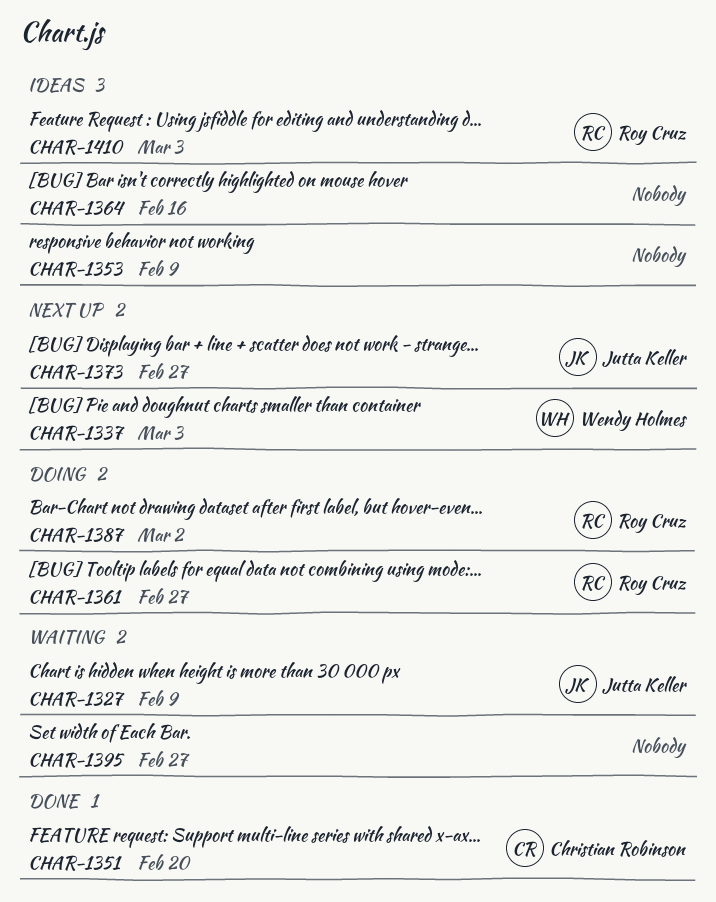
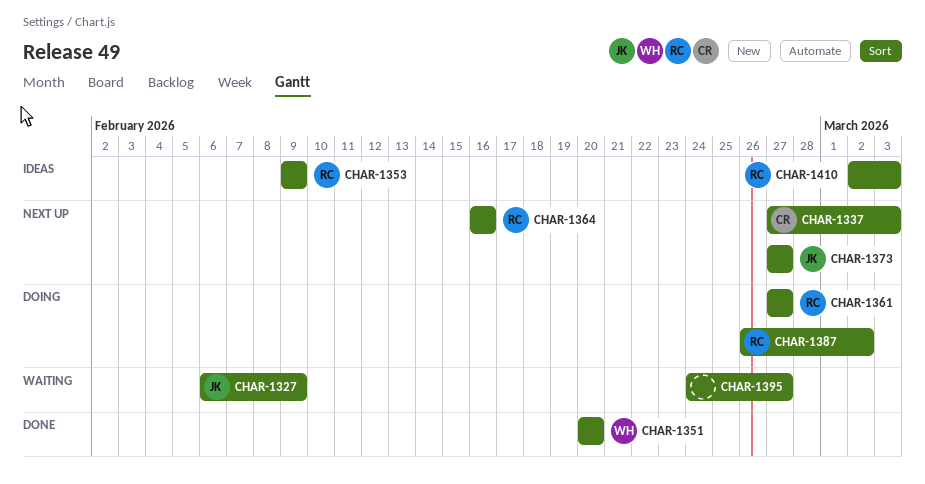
CHAR-1337, owner: Wendy Holmes -> Christian Robinson
CHAR-1351, owner: Christian Robinson -> Wendy Holmes
CHAR-1353, owner: none -> Roy Cruz
CHAR-1364, status: Ideas -> Next up
CHAR-1364, owner: none -> Roy Cruz

